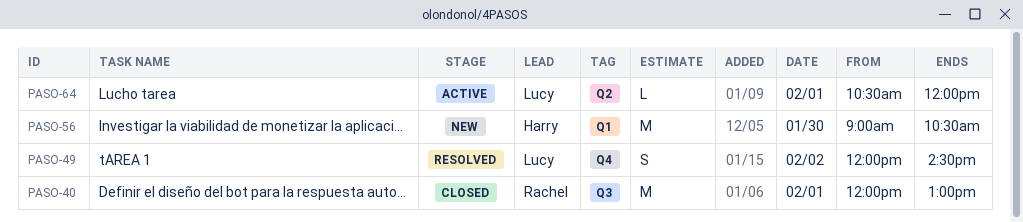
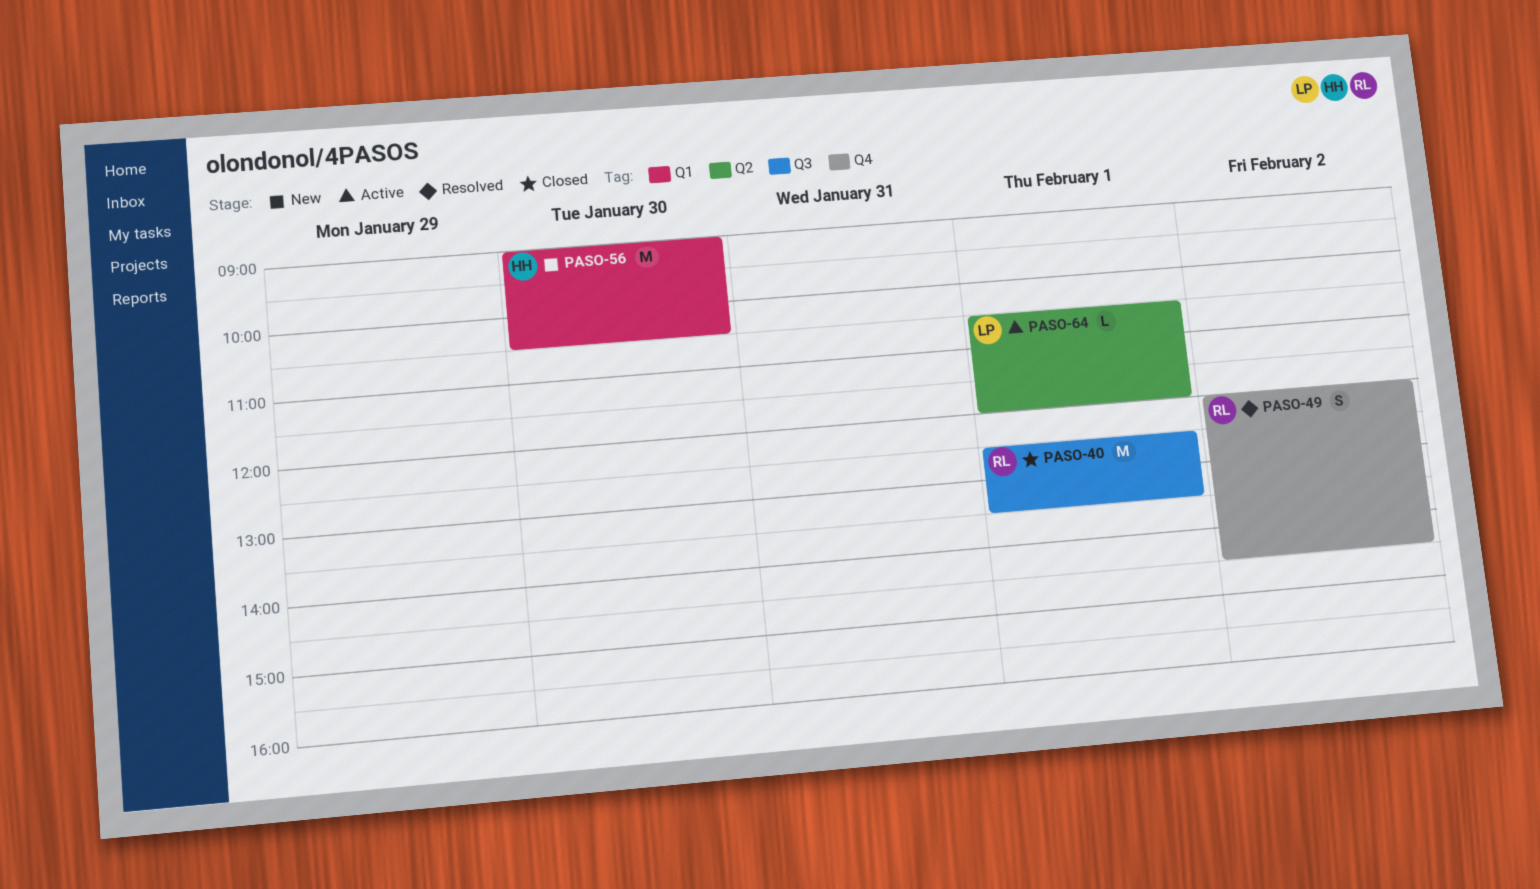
PASO-40, begins: 12:00 -> 12:30
PASO-40, ends: 13:00 -> 13:30
PASO-49, owner: Lucy -> Rachel

